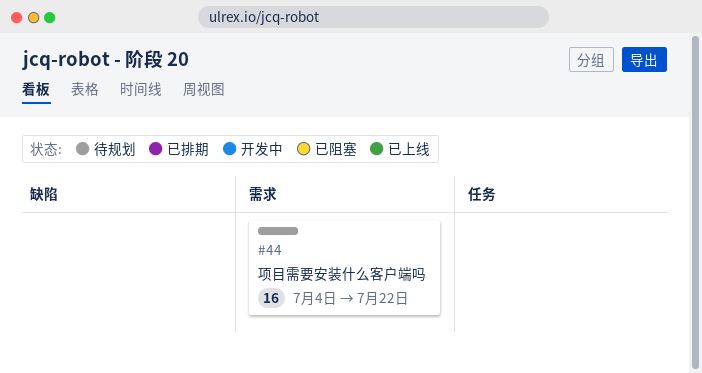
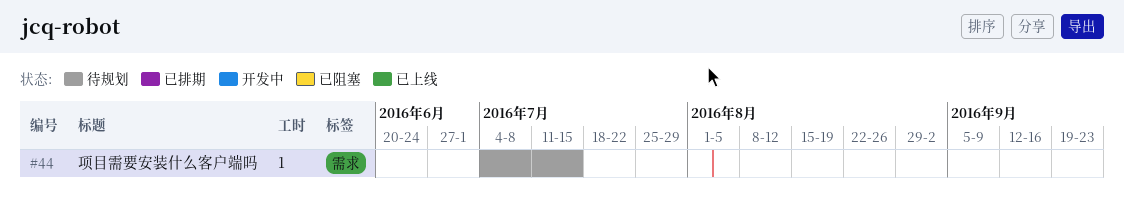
#44, estimate: 16 -> 1
#44, due: Jul 22 -> Jul 15

